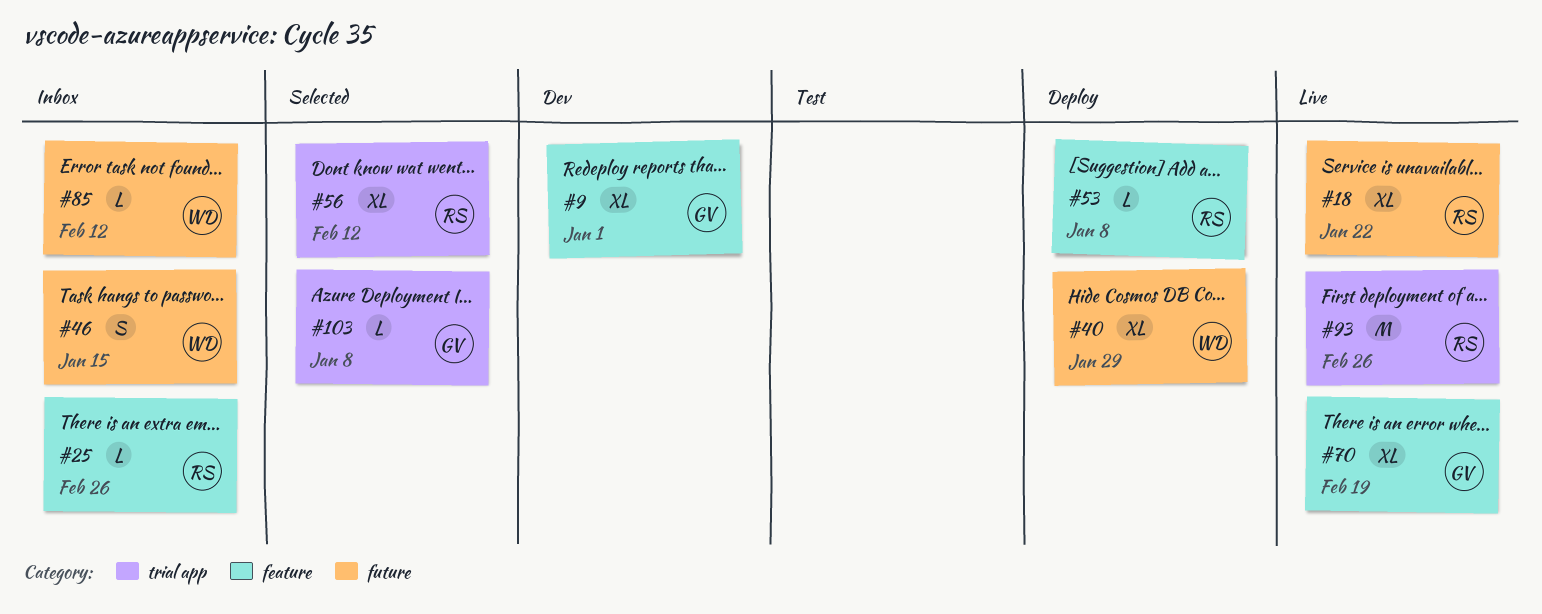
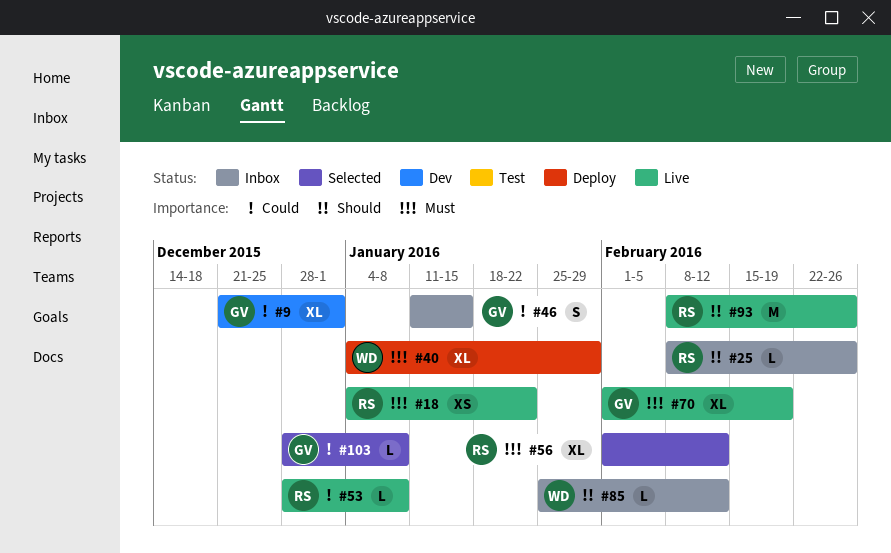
#18, estimate: XL -> XS
#46, owner: WD -> GV
#53, status: Deploy -> Live

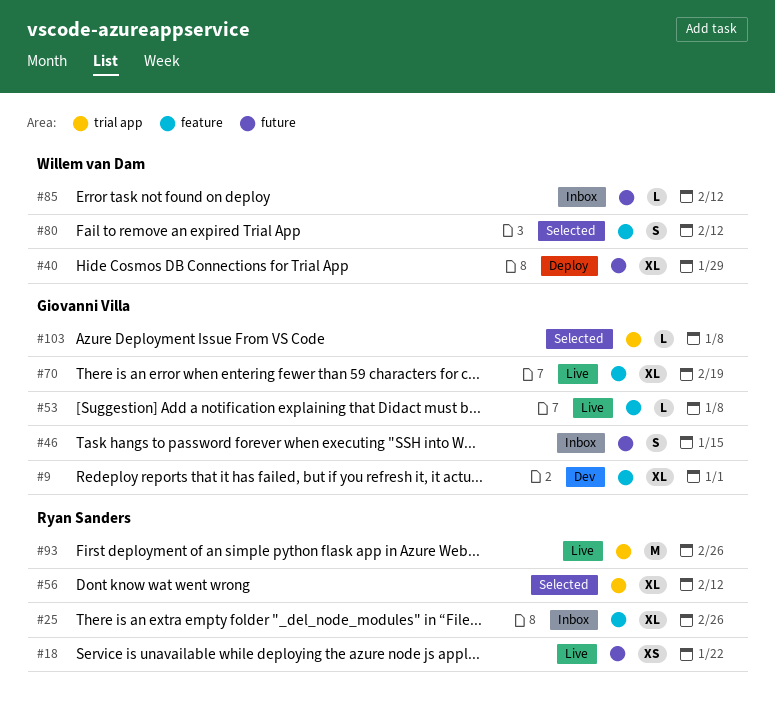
#25, estimate: L -> XL
#53, owner: Ryan Sanders -> Giovanni Villa
#80: none -> present

